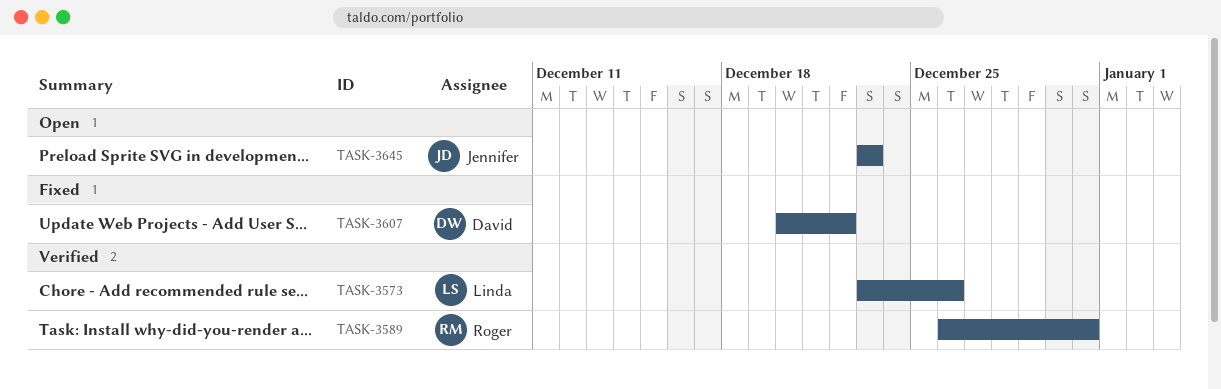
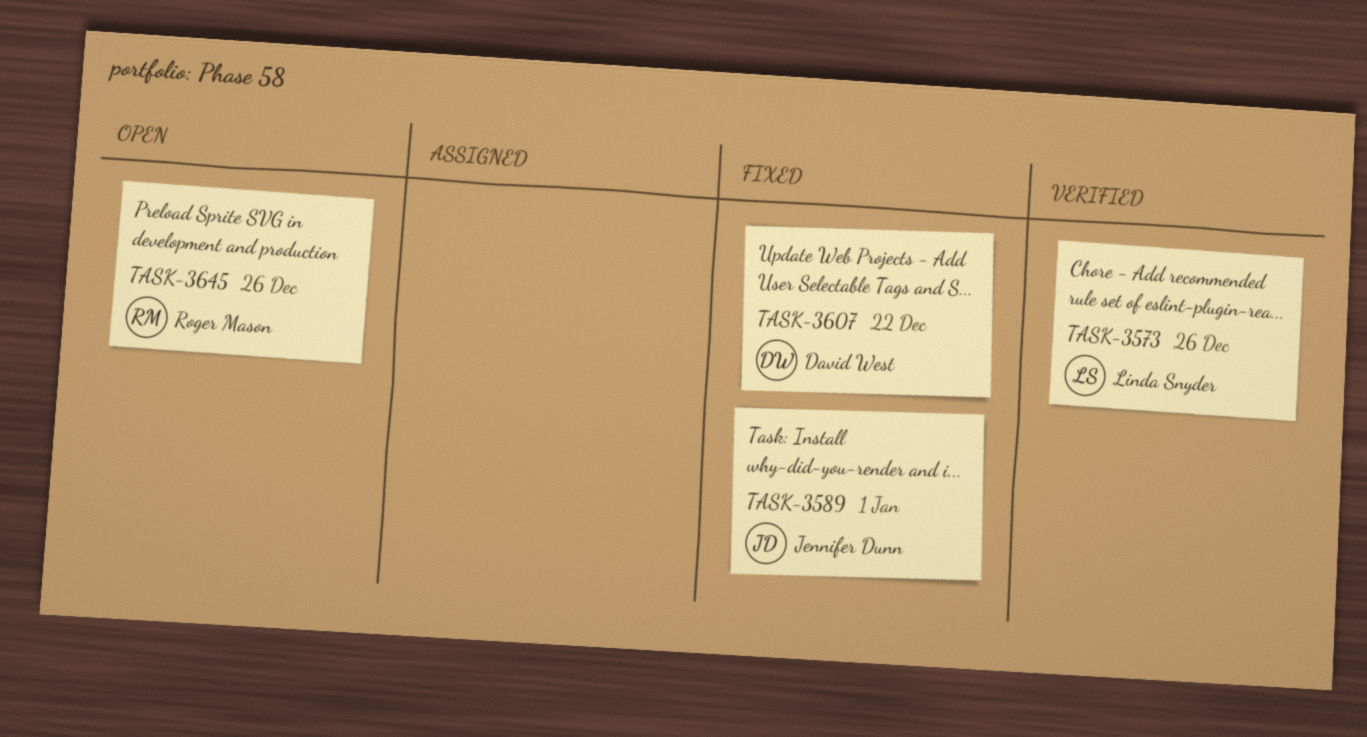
TASK-3589, status: Verified -> Fixed
TASK-3589, owner: Roger Mason -> Jennifer Dunn
TASK-3589, due: Dec 31 -> Jan 1
TASK-3645, owner: Jennifer Dunn -> Roger Mason
TASK-3645, due: Dec 23 -> Dec 26

